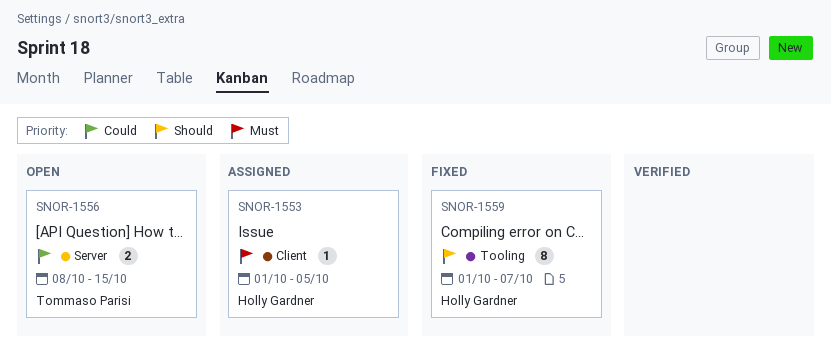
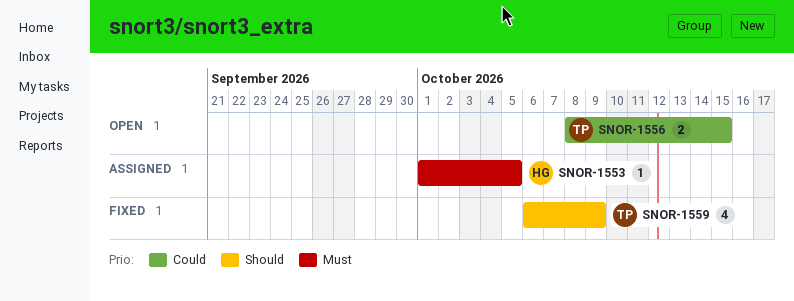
SNOR-1559, owner: Holly Gardner -> Tommaso Parisi
SNOR-1559, estimate: 8 -> 4
SNOR-1559, start: Oct 1 -> Oct 6
SNOR-1559, due: Oct 7 -> Oct 9

